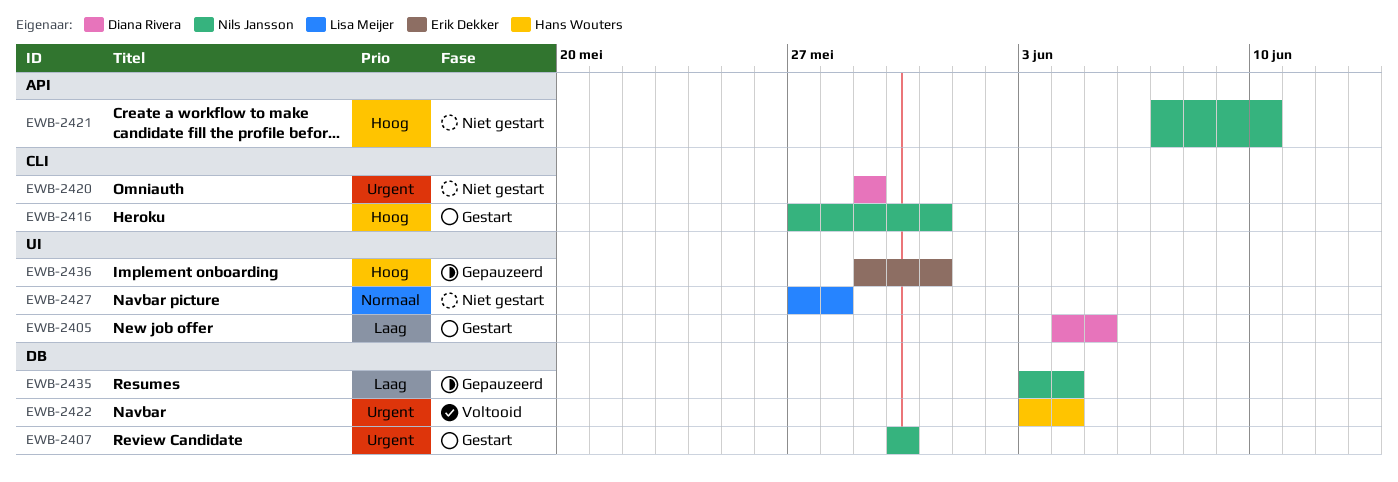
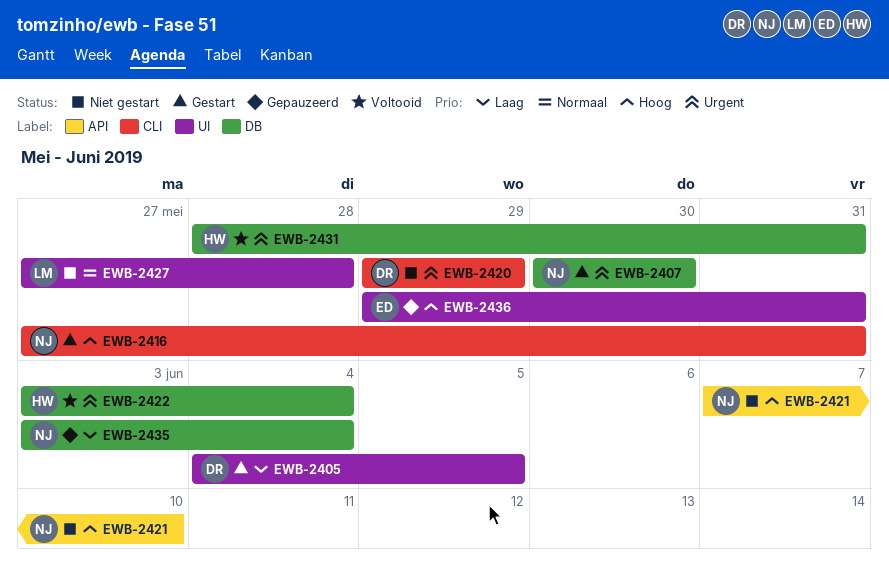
EWB-2431: none -> present

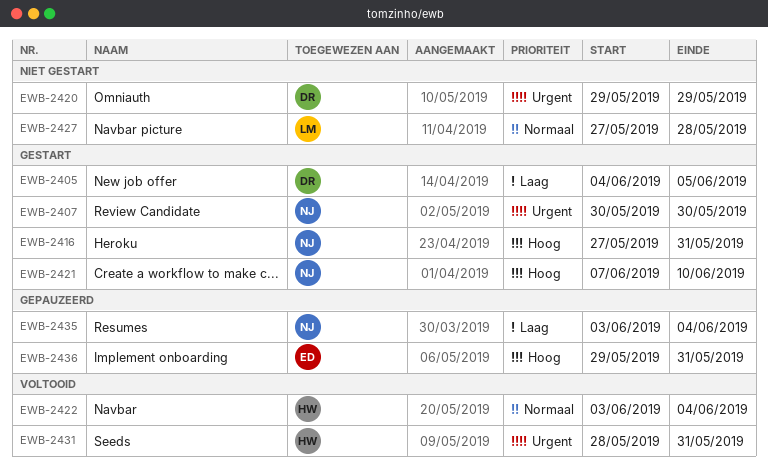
EWB-2421, status: Niet gestart -> Gestart
EWB-2422, priority: Urgent -> Normaal

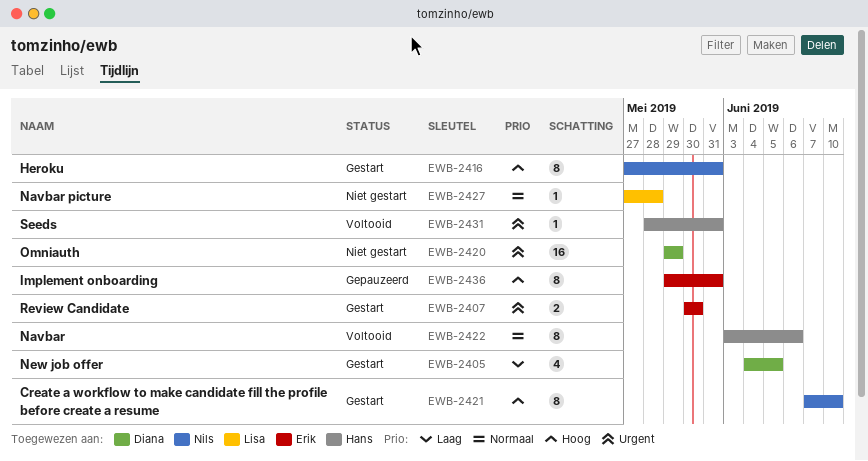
EWB-2407, owner: Nils -> Erik
EWB-2422, due: Jun 4 -> Jun 6
EWB-2435: present -> none

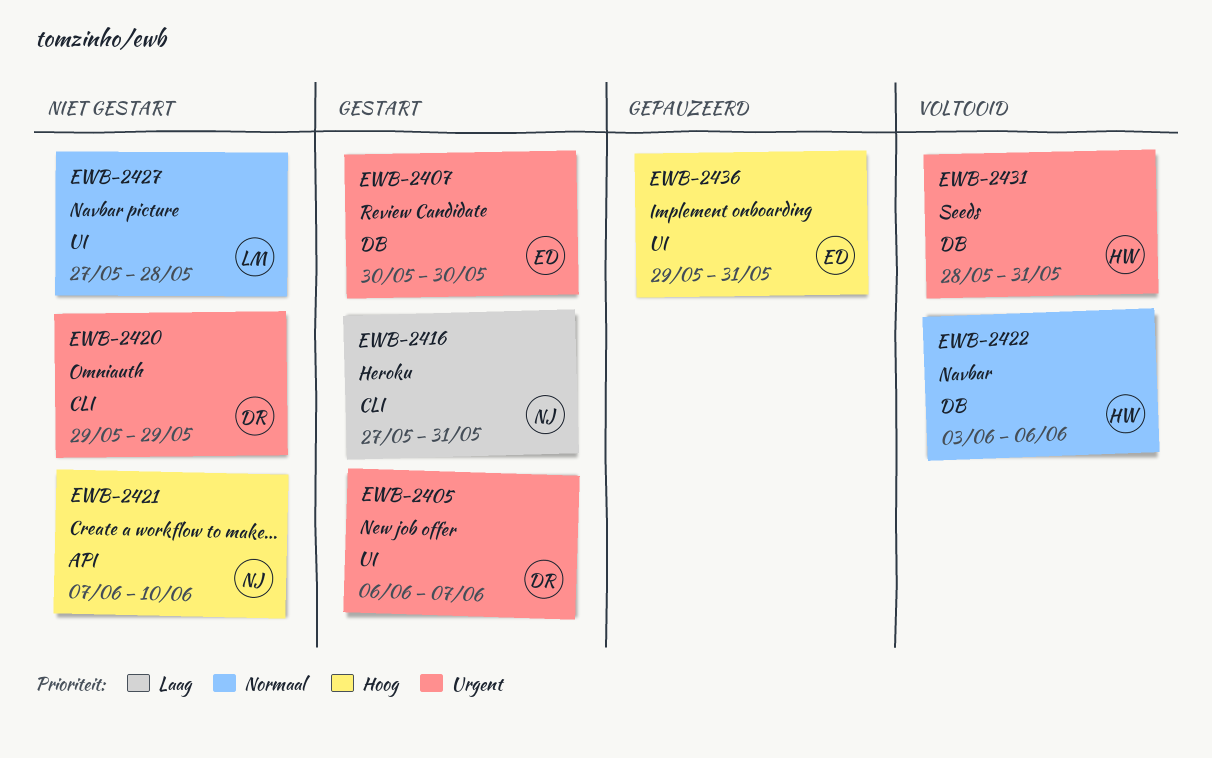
EWB-2405, priority: Laag -> Urgent
EWB-2405, start: Jun 4 -> Jun 6
EWB-2405, due: Jun 5 -> Jun 7
EWB-2416, priority: Hoog -> Laag
EWB-2421, status: Gestart -> Niet gestart

